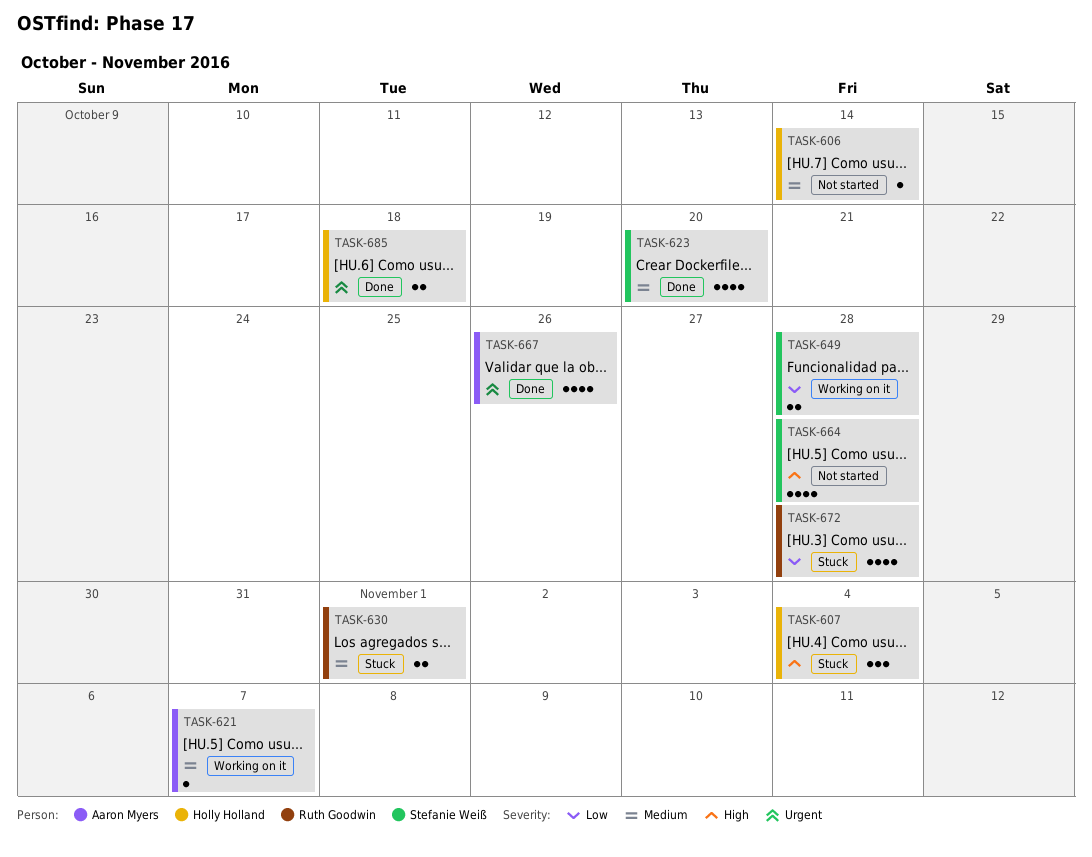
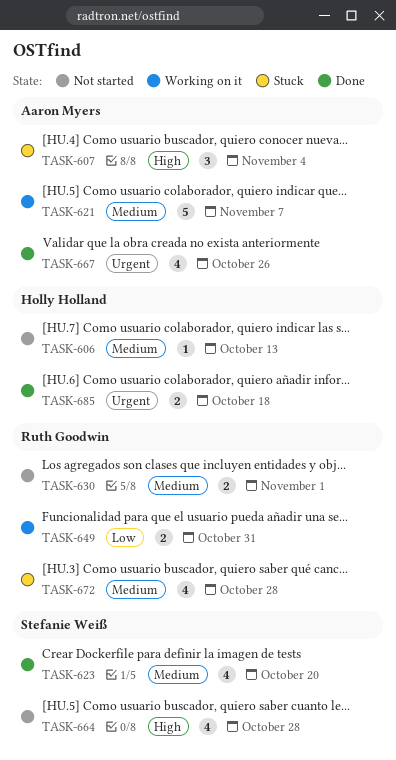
TASK-606, due: Oct 14 -> Oct 13
TASK-607, owner: Holly Holland -> Aaron Myers
TASK-621, estimate: 1 -> 5
TASK-630, status: Stuck -> Not started
TASK-649, owner: Stefanie Weiß -> Ruth Goodwin
TASK-649, due: Oct 28 -> Oct 31
TASK-672, priority: Low -> Medium

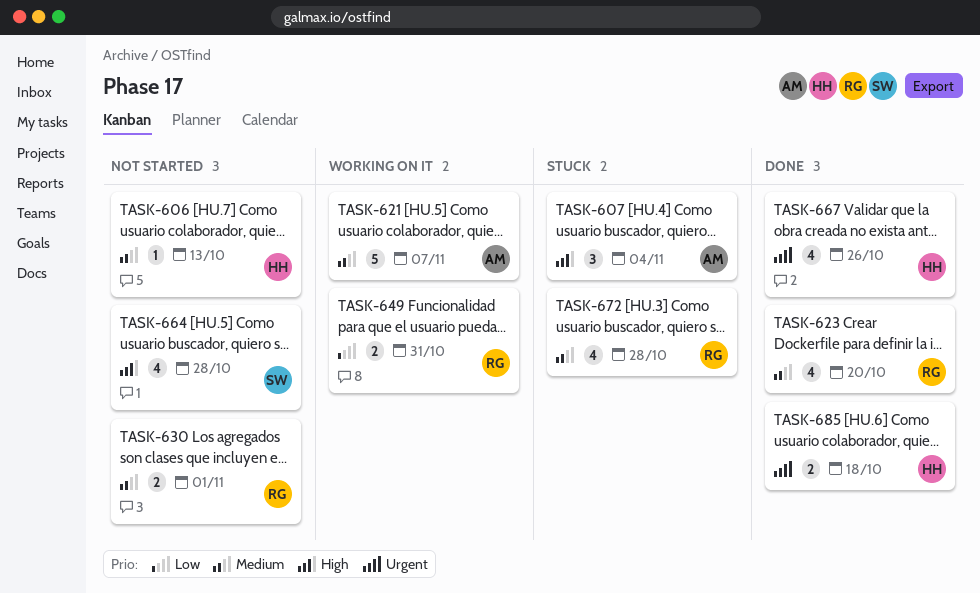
TASK-623, owner: Stefanie Weiß -> Ruth Goodwin
TASK-667, owner: Aaron Myers -> Holly Holland

